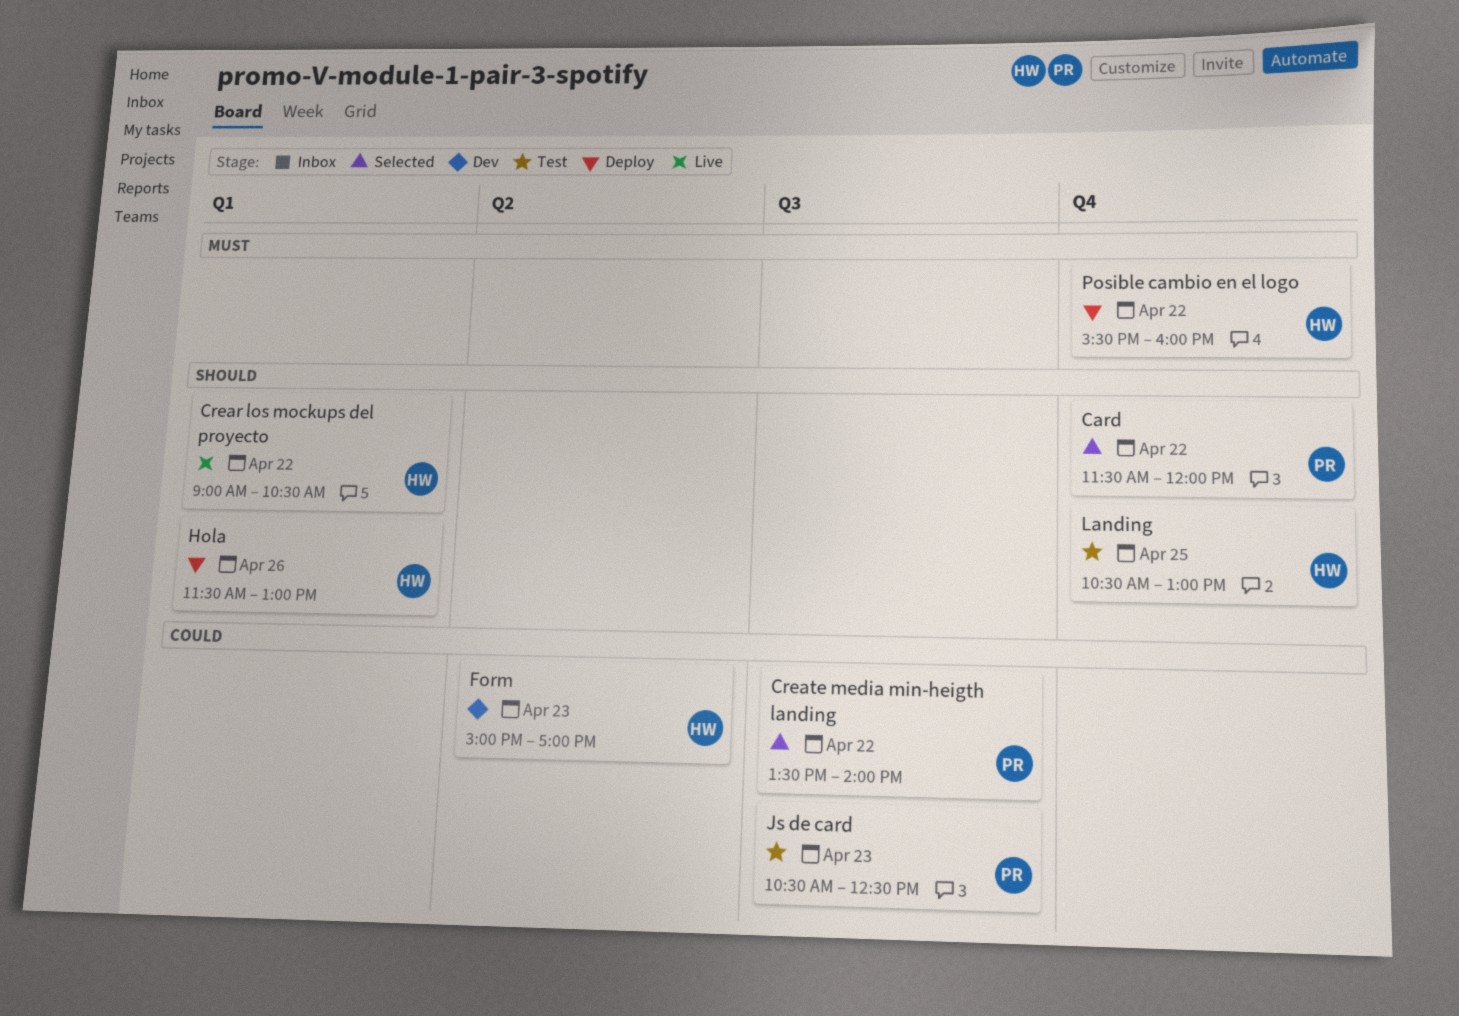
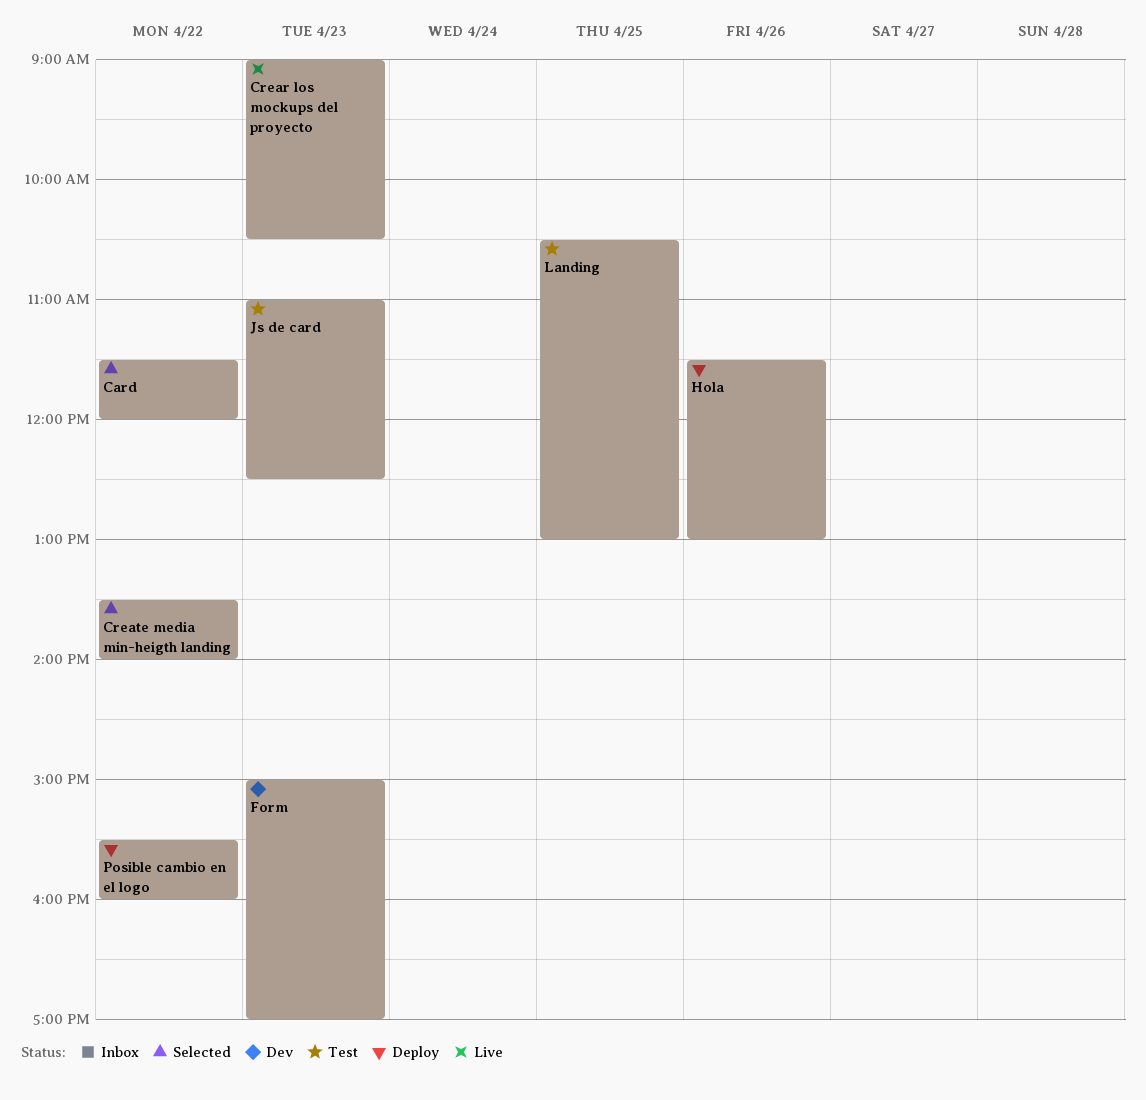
Crear los mockups del proyecto, day: Apr 22 -> Apr 23
Js de card, begins: 10:30 -> 11:00

